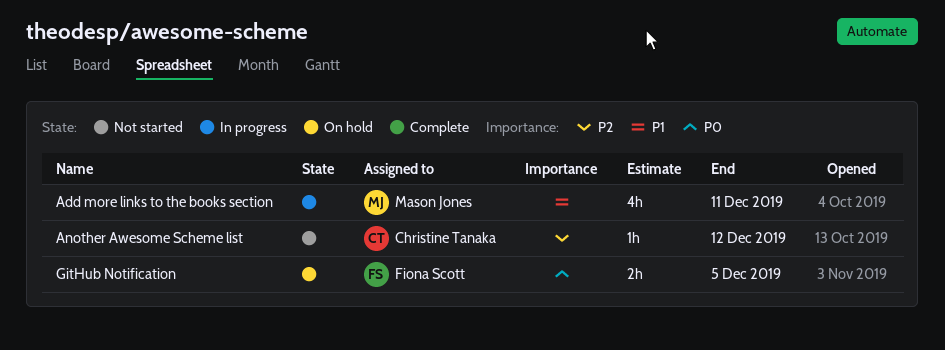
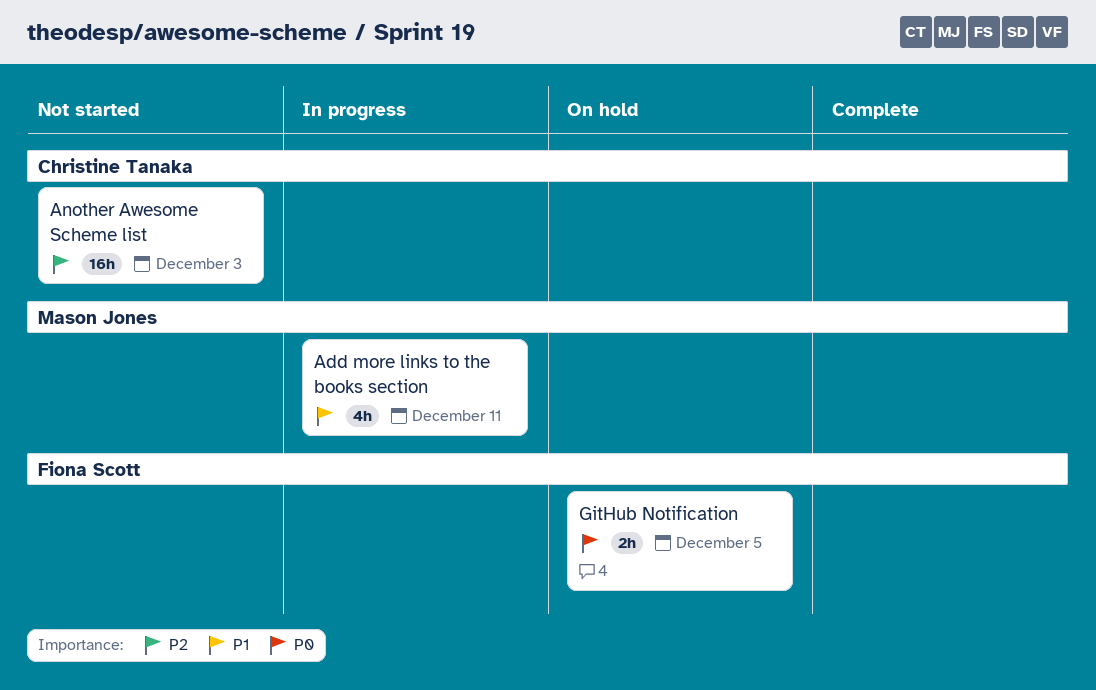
Another Awesome Scheme list, estimate: 1h -> 16h
Another Awesome Scheme list, due: Dec 12 -> Dec 3

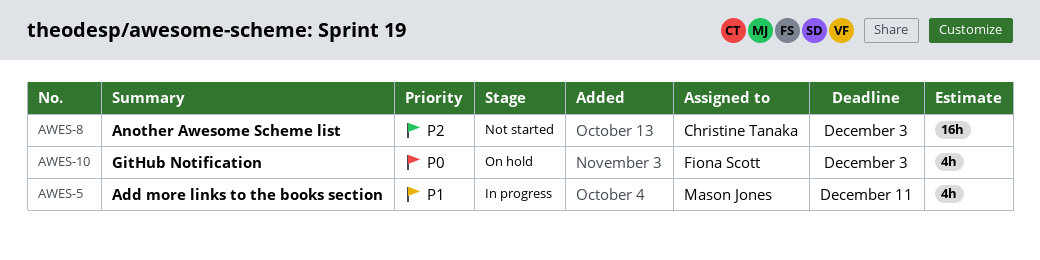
GitHub Notification, estimate: 2h -> 4h
GitHub Notification, due: Dec 5 -> Dec 3

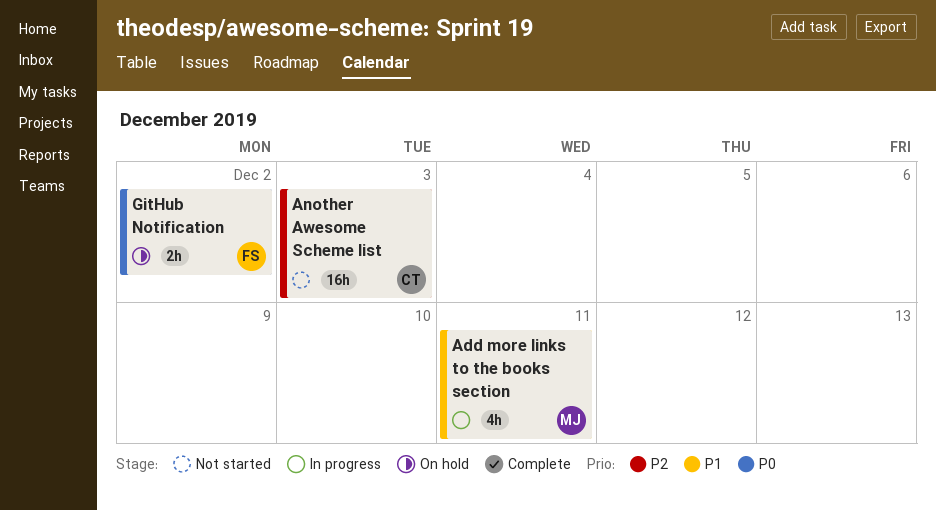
GitHub Notification, estimate: 4h -> 2h
GitHub Notification, due: Dec 3 -> Dec 2

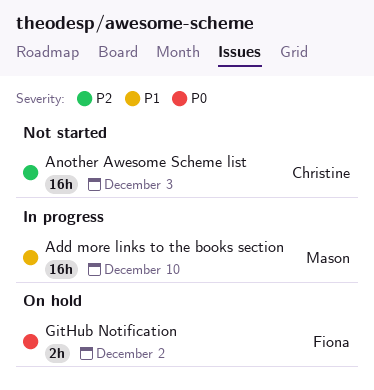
Add more links to the books section, estimate: 4h -> 16h
Add more links to the books section, due: Dec 11 -> Dec 10

